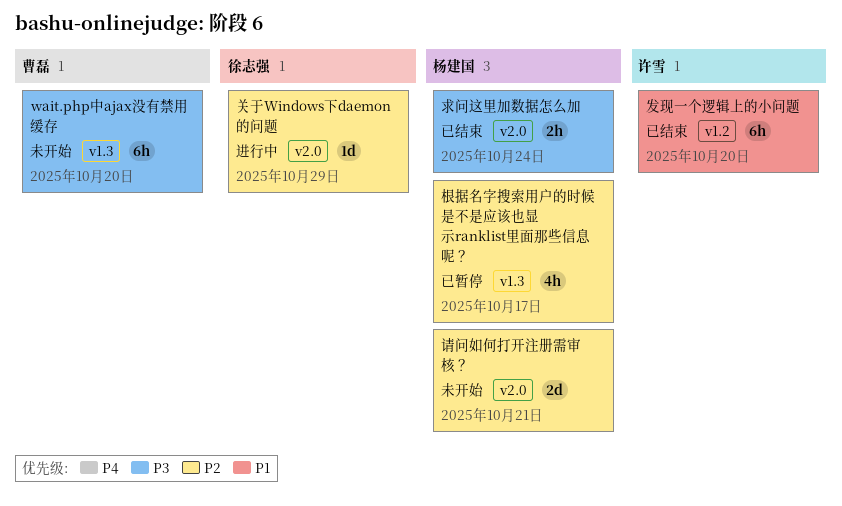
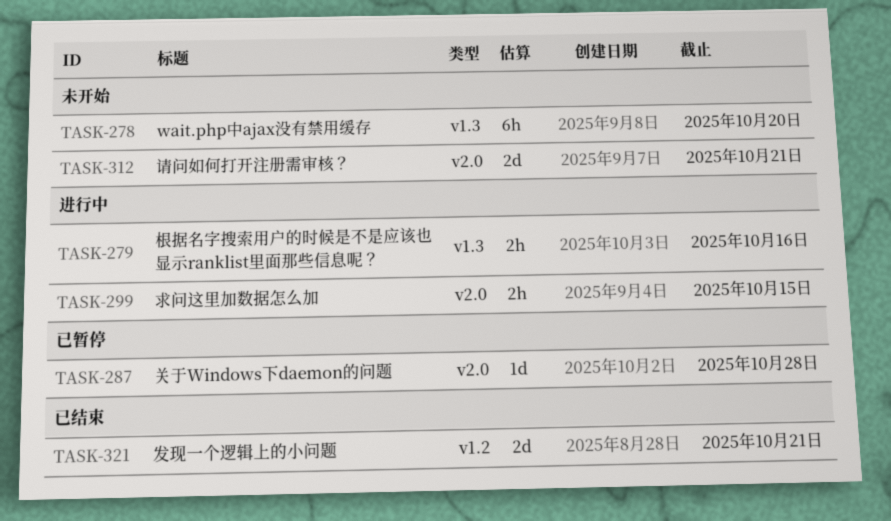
关于Windows下daemon的问题, status: 进行中 -> 已暂停
关于Windows下daemon的问题, due: Oct 29 -> Oct 28
发现一个逻辑上的小问题, estimate: 6h -> 2d
发现一个逻辑上的小问题, due: Oct 20 -> Oct 21
根据名字搜索用户的时候是不是应该也显示ranklist里面那些信息呢？, status: 已暂停 -> 进行中
根据名字搜索用户的时候是不是应该也显示ranklist里面那些信息呢？, estimate: 4h -> 2h
根据名字搜索用户的时候是不是应该也显示ranklist里面那些信息呢？, due: Oct 17 -> Oct 16
求问这里加数据怎么加, status: 已结束 -> 进行中
求问这里加数据怎么加, due: Oct 24 -> Oct 15

